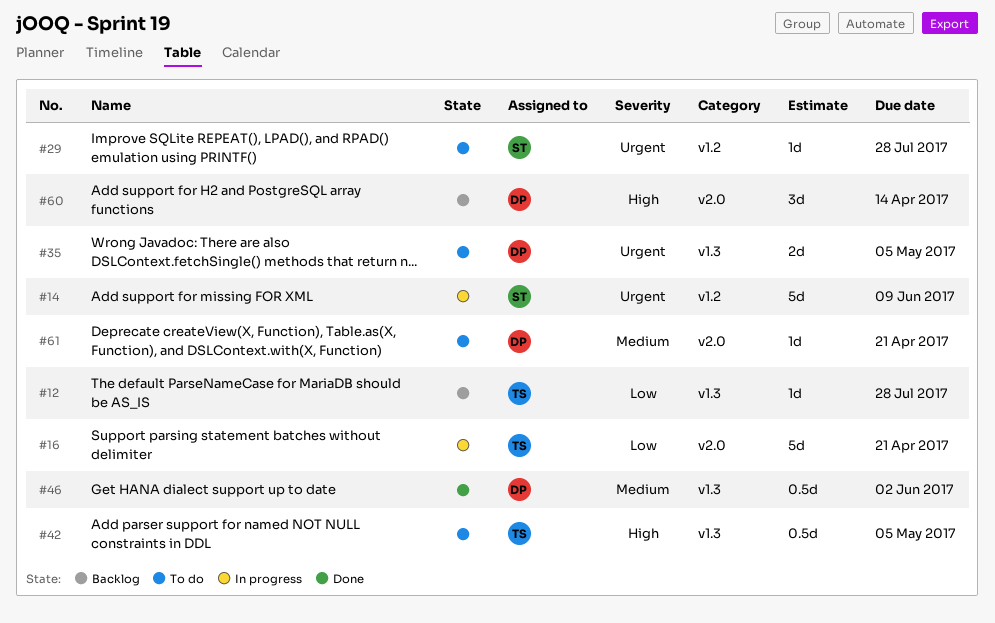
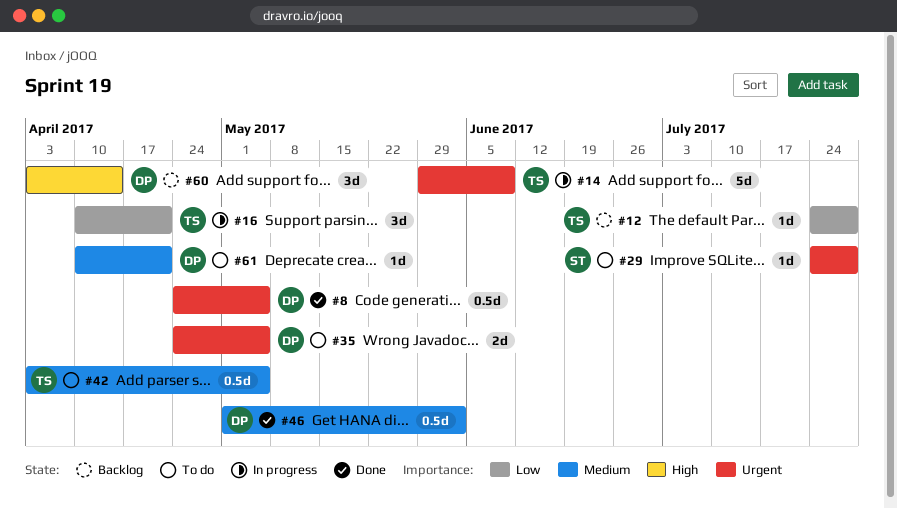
#8: none -> present
#14, owner: ST -> TS
#16, estimate: 5d -> 3d
#42, priority: High -> Medium

